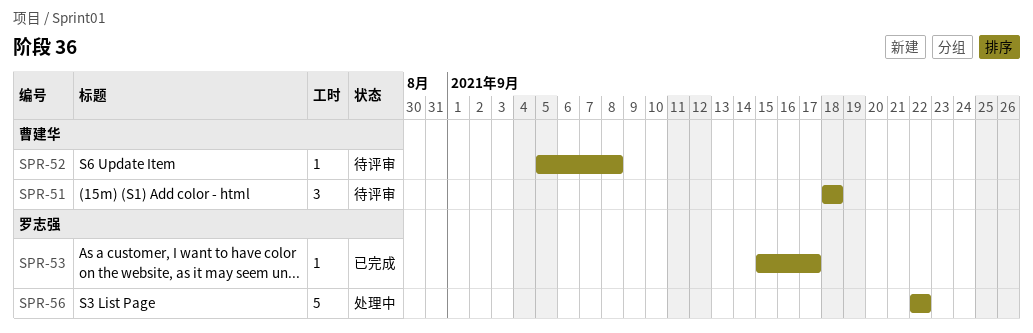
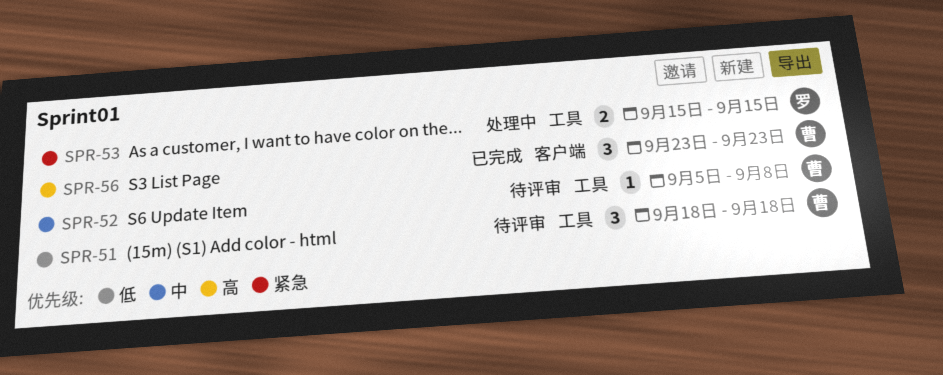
SPR-53, status: 已完成 -> 处理中
SPR-53, estimate: 1 -> 2
SPR-53, due: Sep 17 -> Sep 15
SPR-56, status: 处理中 -> 已完成
SPR-56, owner: 罗志强 -> 曹建华
SPR-56, estimate: 5 -> 3
SPR-56, start: Sep 22 -> Sep 23
SPR-56, due: Sep 22 -> Sep 23

